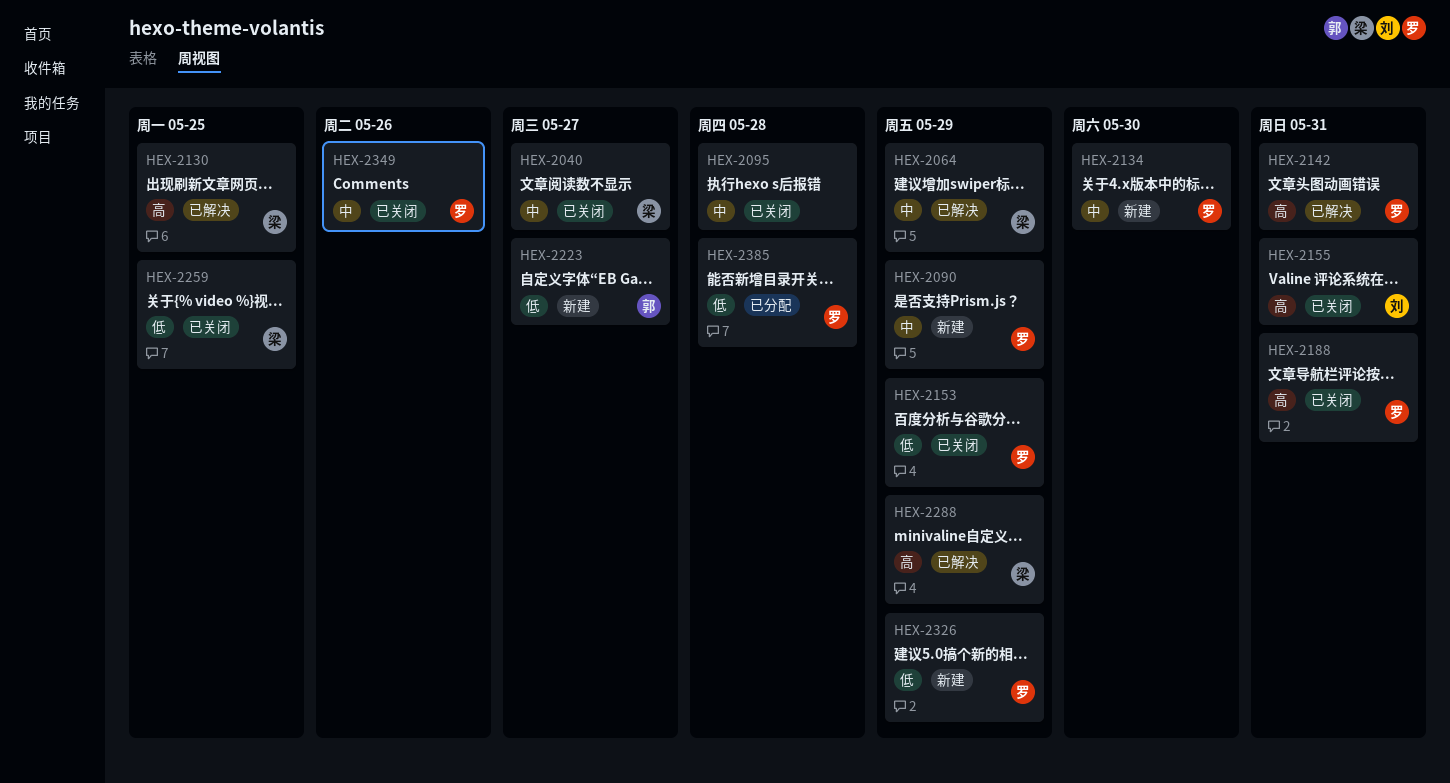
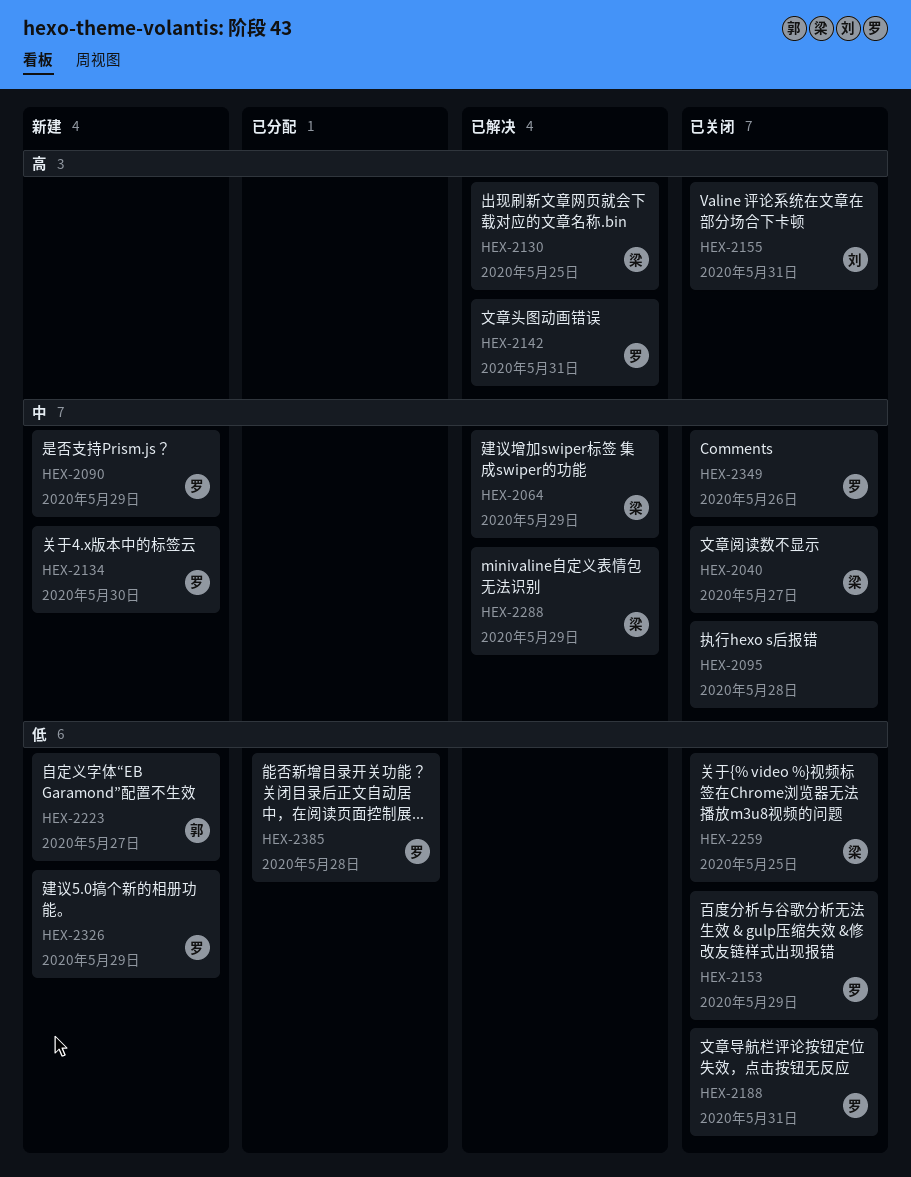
HEX-2188, priority: 高 -> 低
HEX-2288, priority: 高 -> 中

